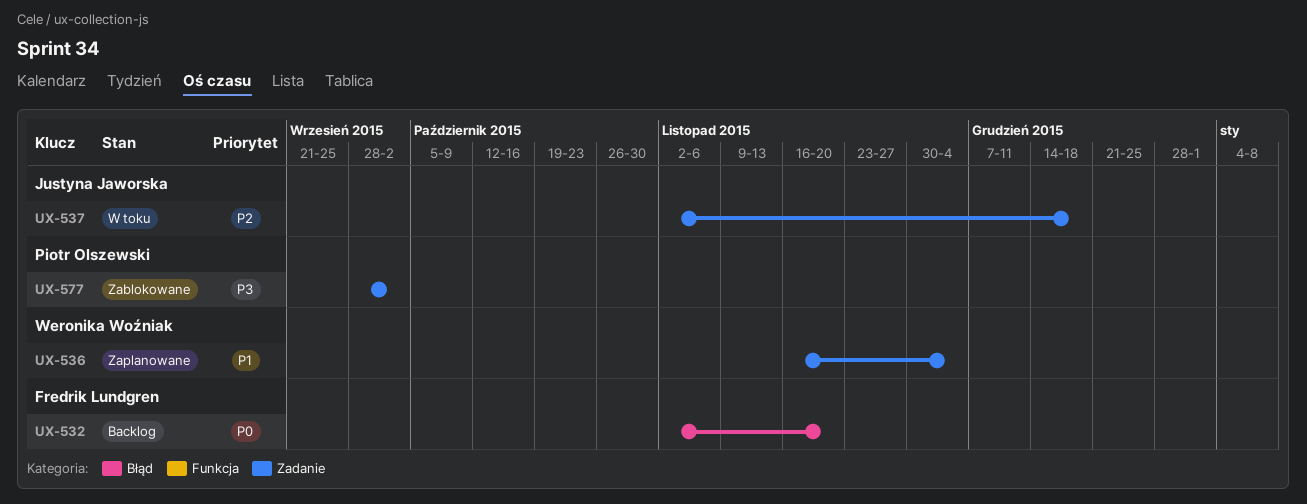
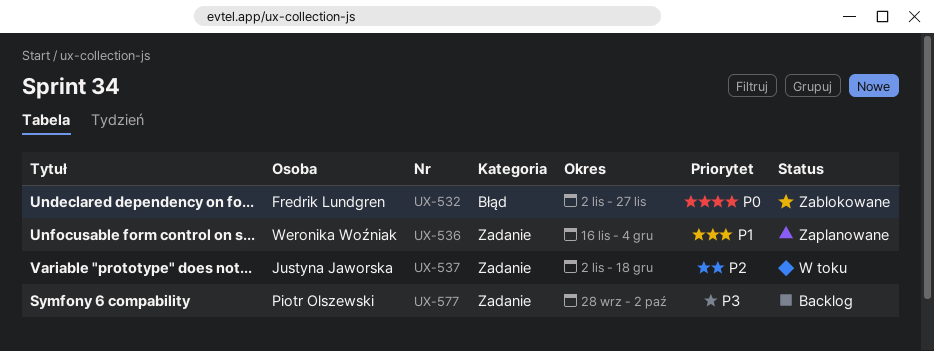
UX-532, status: Backlog -> Zablokowane
UX-532, due: Nov 20 -> Nov 27
UX-577, status: Zablokowane -> Backlog

